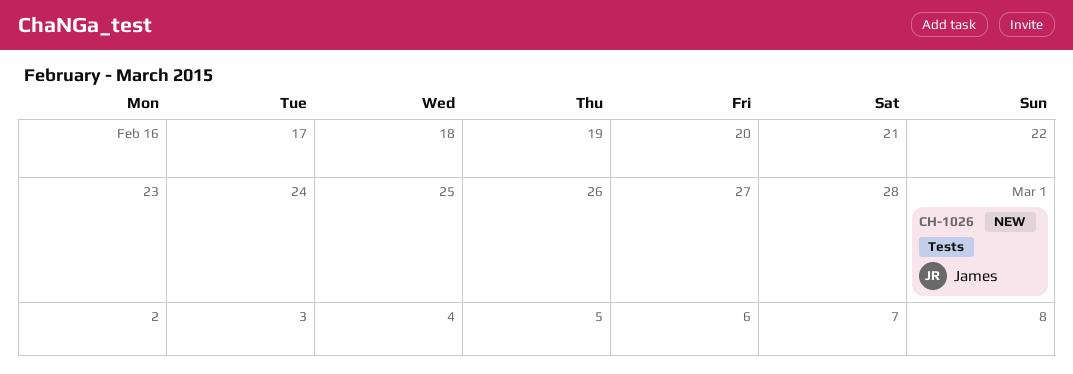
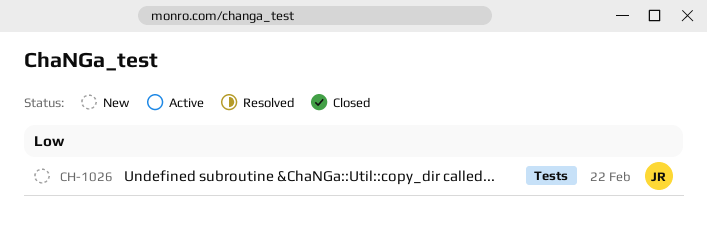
CH-1026, due: Mar 1 -> Feb 22

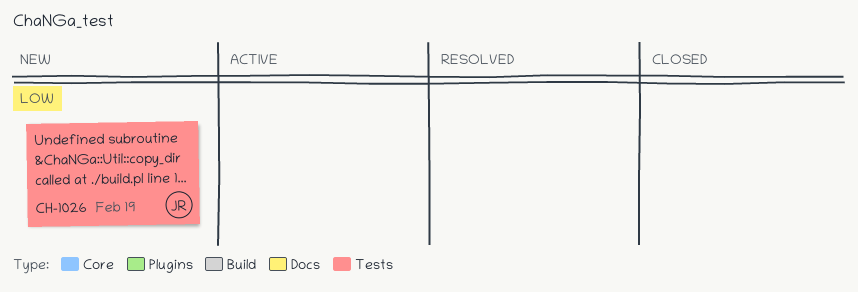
CH-1026, due: Feb 22 -> Feb 19

